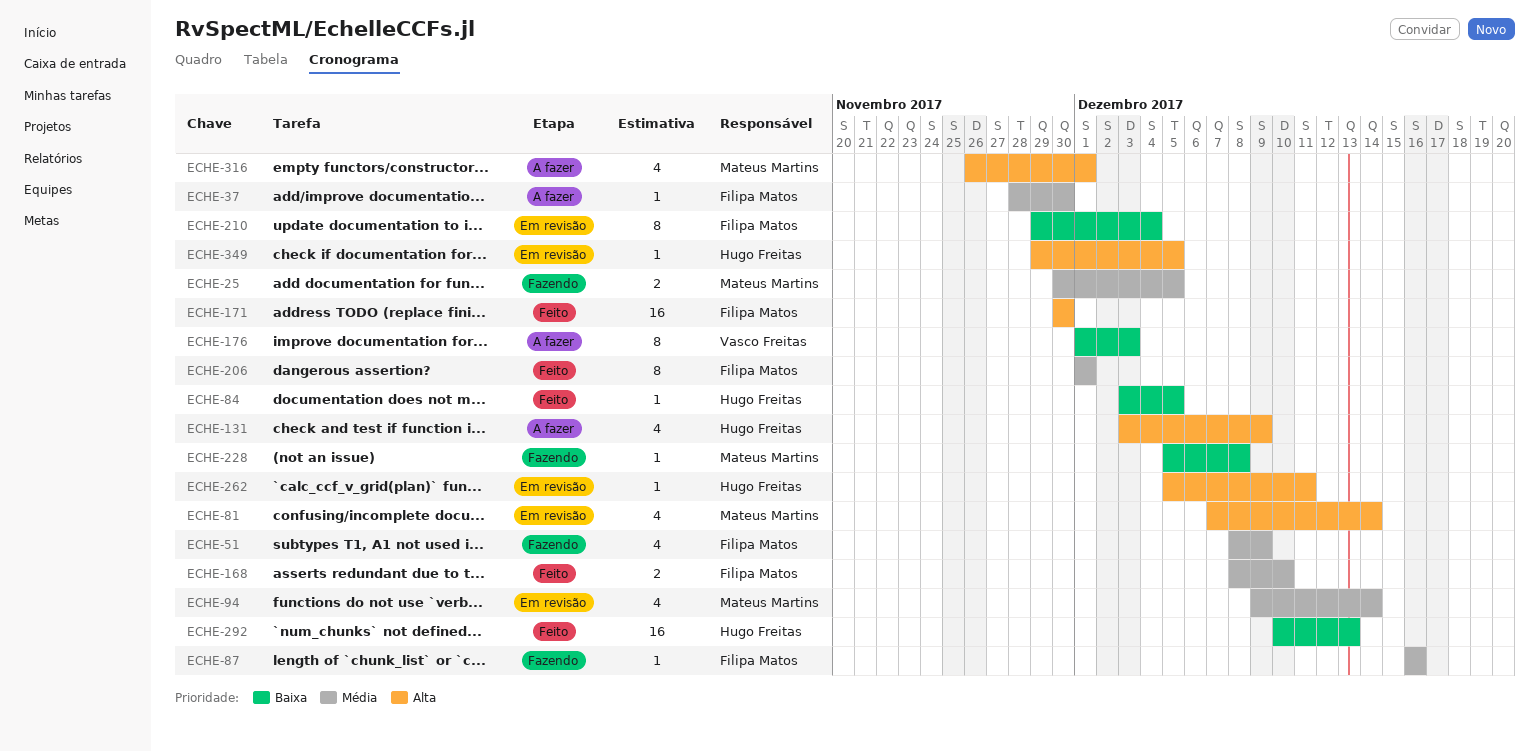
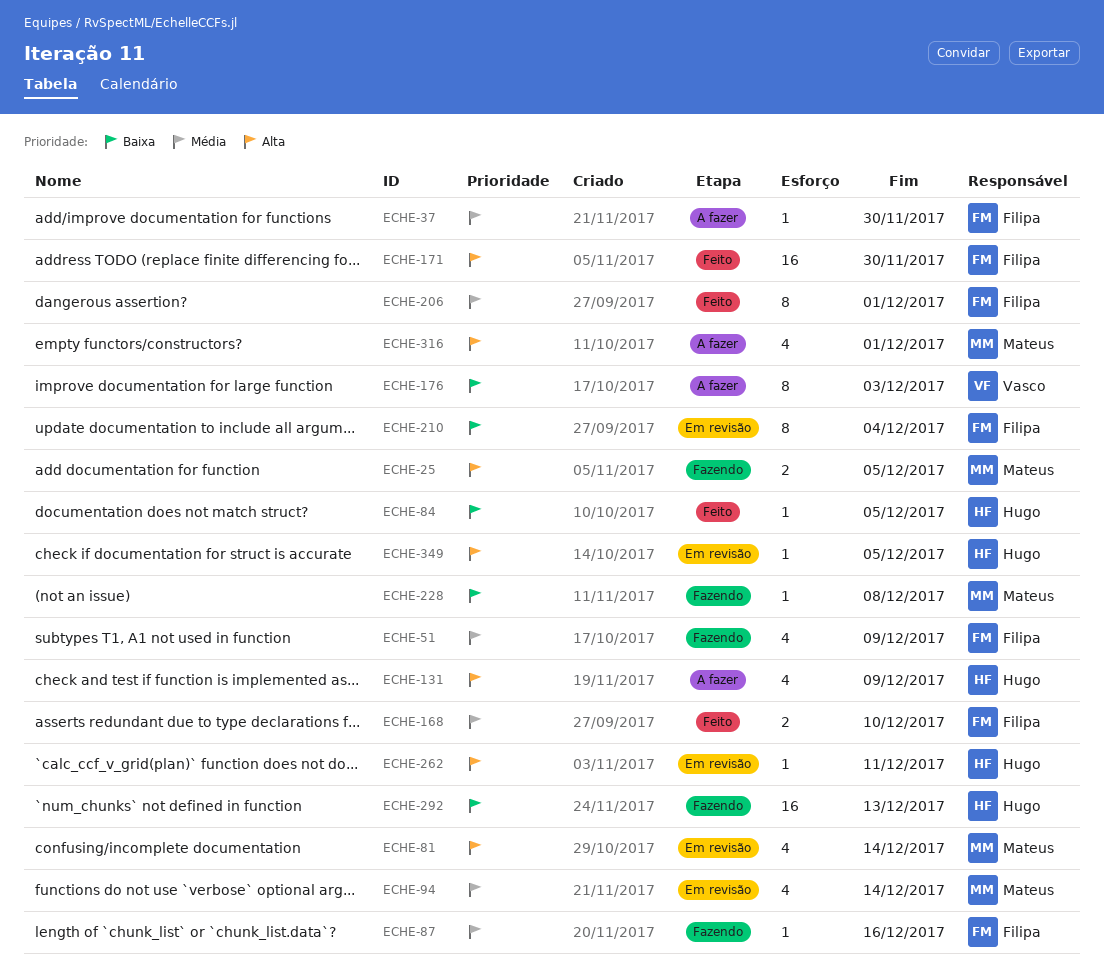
ECHE-25, priority: Média -> Alta
ECHE-292, status: Feito -> Fazendo

